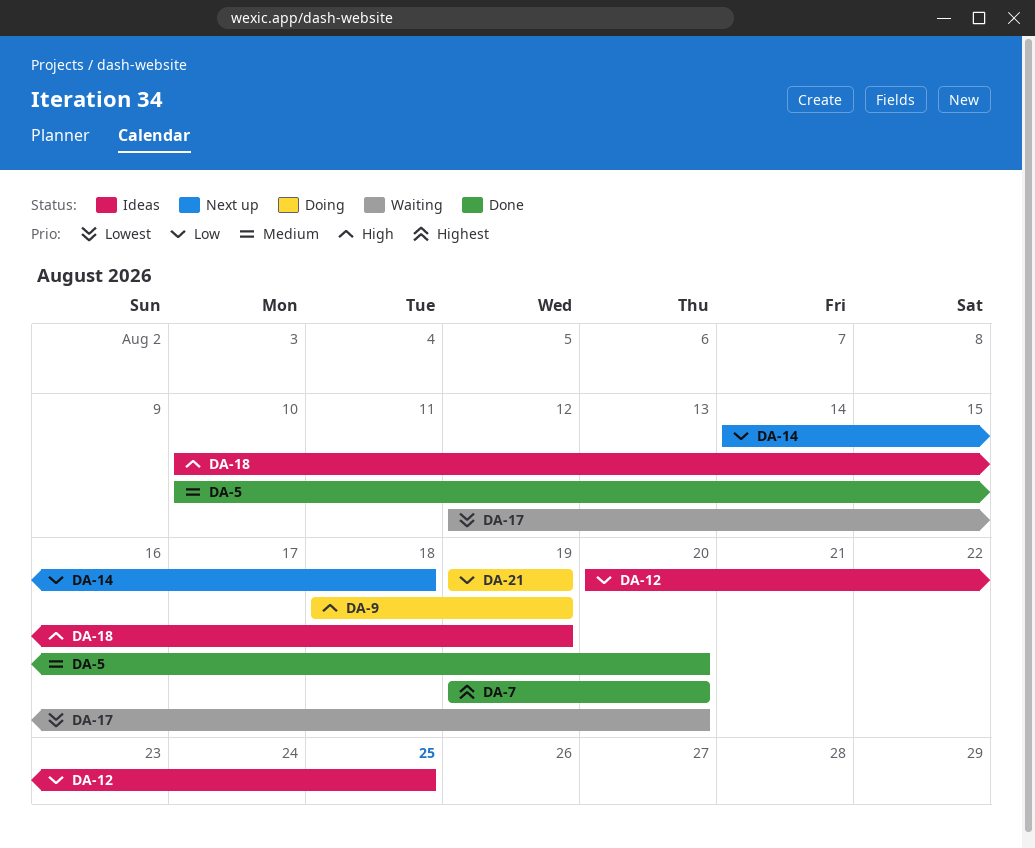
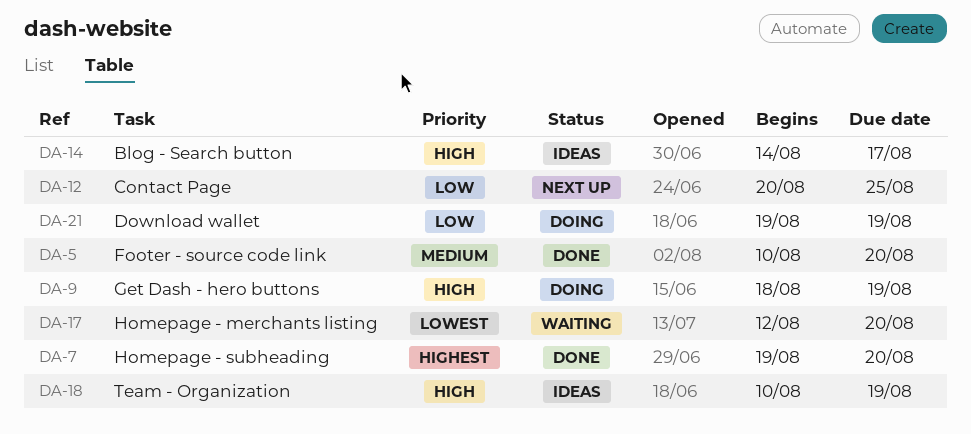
DA-12, status: Ideas -> Next up
DA-14, status: Next up -> Ideas
DA-14, priority: Low -> High
DA-14, due: Aug 18 -> Aug 17

